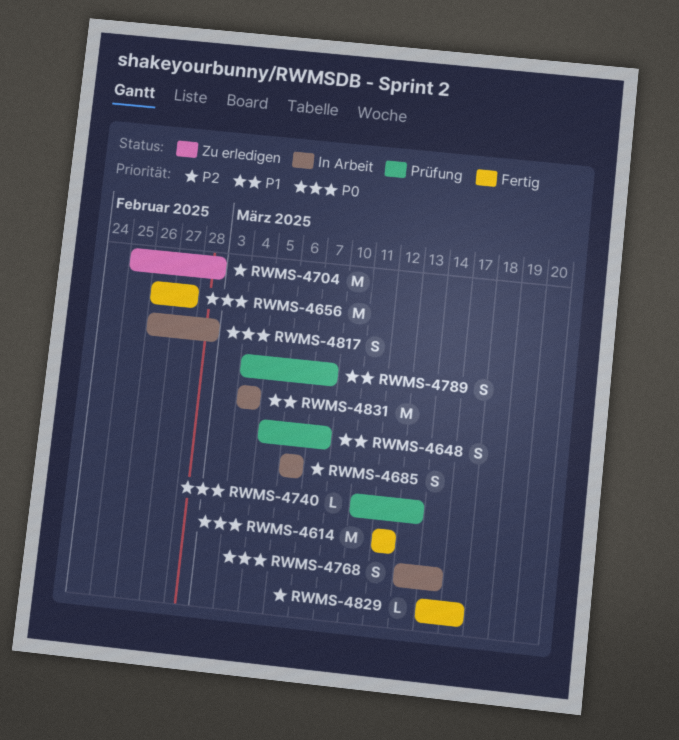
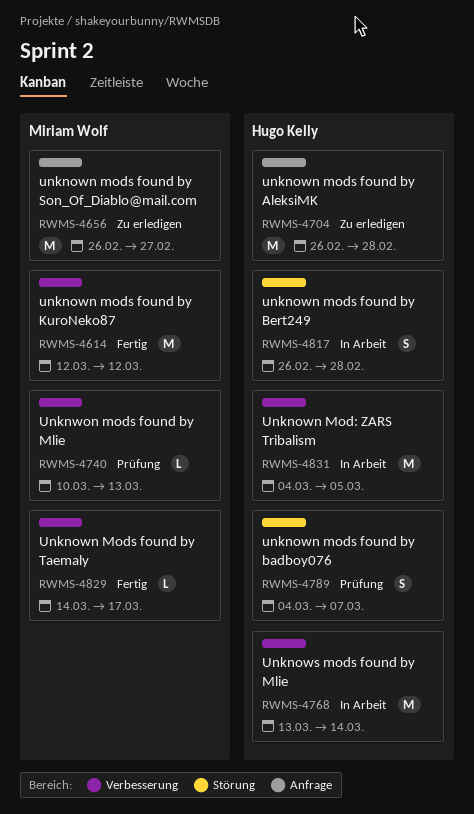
RWMS-4648: present -> none
RWMS-4656, status: Fertig -> Zu erledigen
RWMS-4685: present -> none
RWMS-4704, start: Feb 25 -> Feb 26
RWMS-4740, start: Mar 11 -> Mar 10
RWMS-4768, estimate: S -> M
RWMS-4831, due: Mar 4 -> Mar 5

